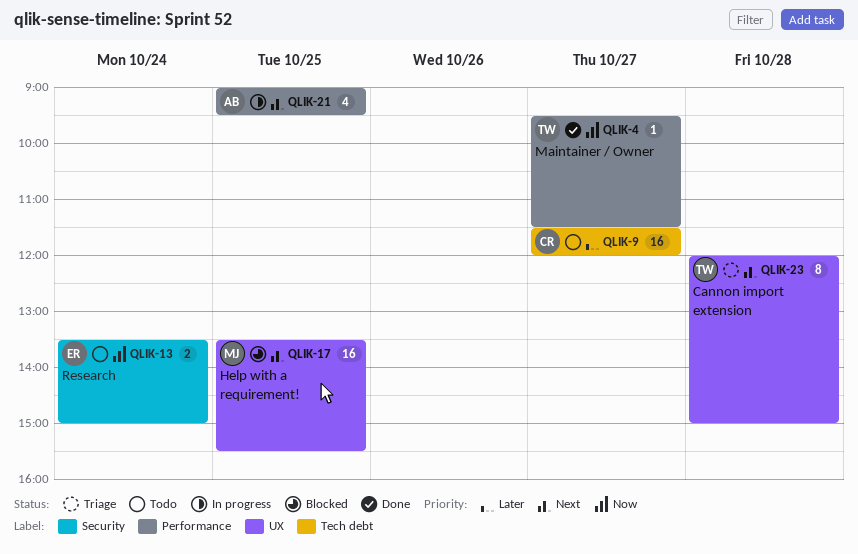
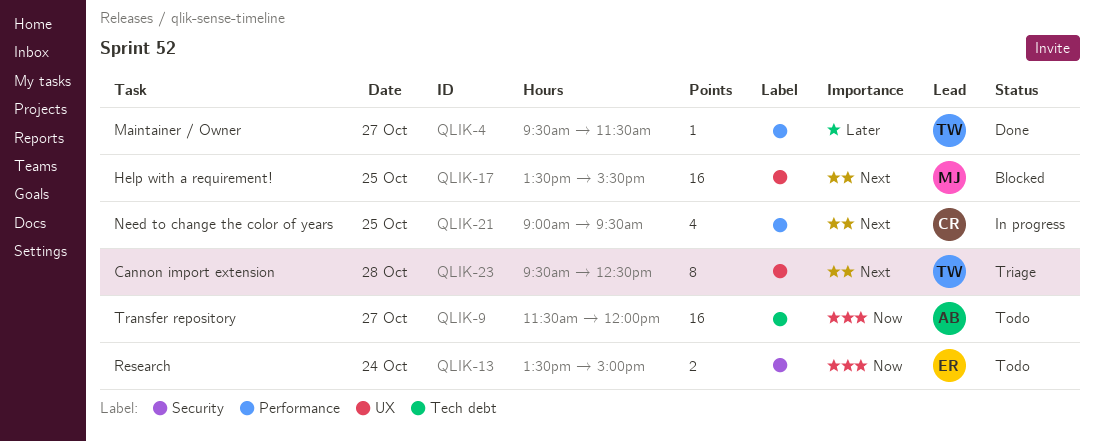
QLIK-4, priority: Now -> Later
QLIK-9, owner: CR -> AB
QLIK-9, priority: Later -> Now
QLIK-21, owner: AB -> CR
QLIK-23, begins: 12:00 -> 09:30
QLIK-23, ends: 15:00 -> 12:30

